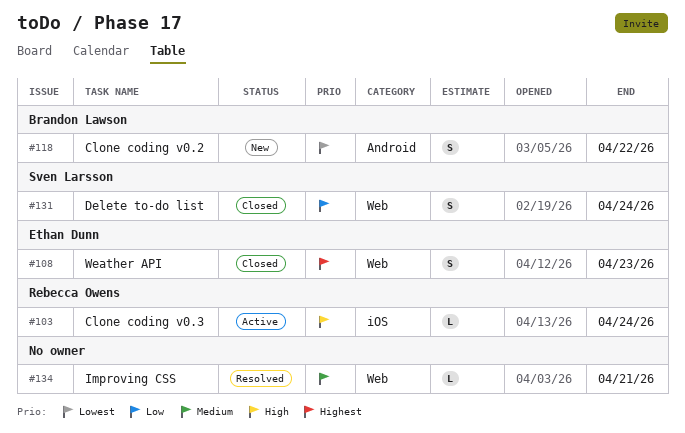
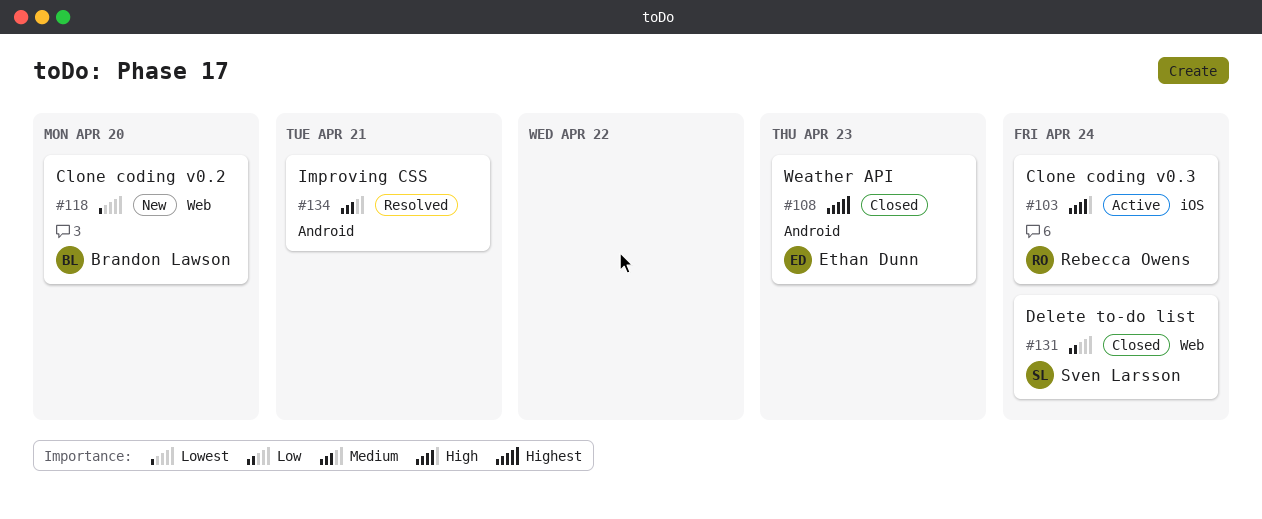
#108, label: Web -> Android
#118, label: Android -> Web
#118, due: Apr 22 -> Apr 20
#134, label: Web -> Android

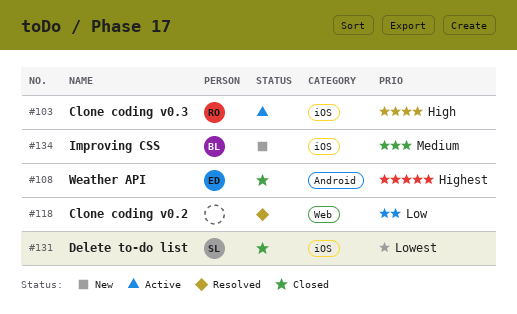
#118, status: New -> Resolved
#118, owner: Brandon Lawson -> none
#118, priority: Lowest -> Low
#131, priority: Low -> Lowest
#131, label: Web -> iOS
#134, status: Resolved -> New
#134, owner: none -> Brandon Lawson
#134, label: Android -> iOS

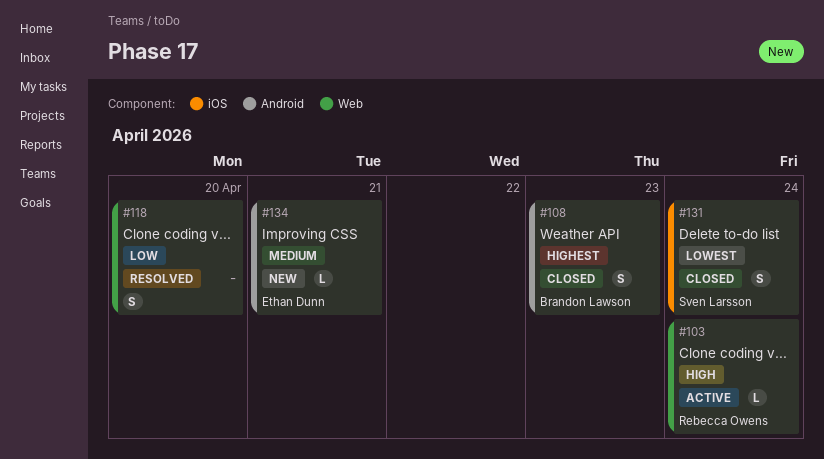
#103, label: iOS -> Web
#108, owner: Ethan Dunn -> Brandon Lawson
#134, owner: Brandon Lawson -> Ethan Dunn
#134, label: iOS -> Android

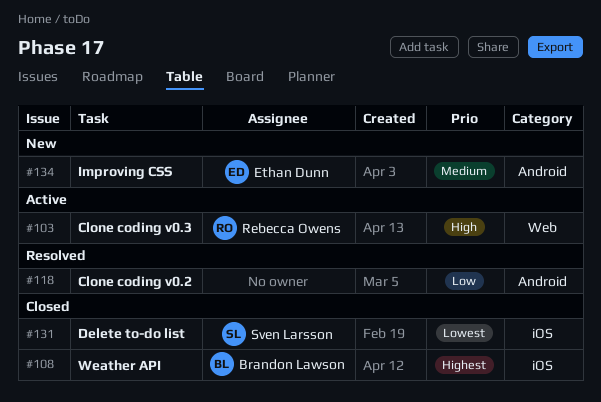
#108, label: Android -> iOS
#118, label: Web -> Android

